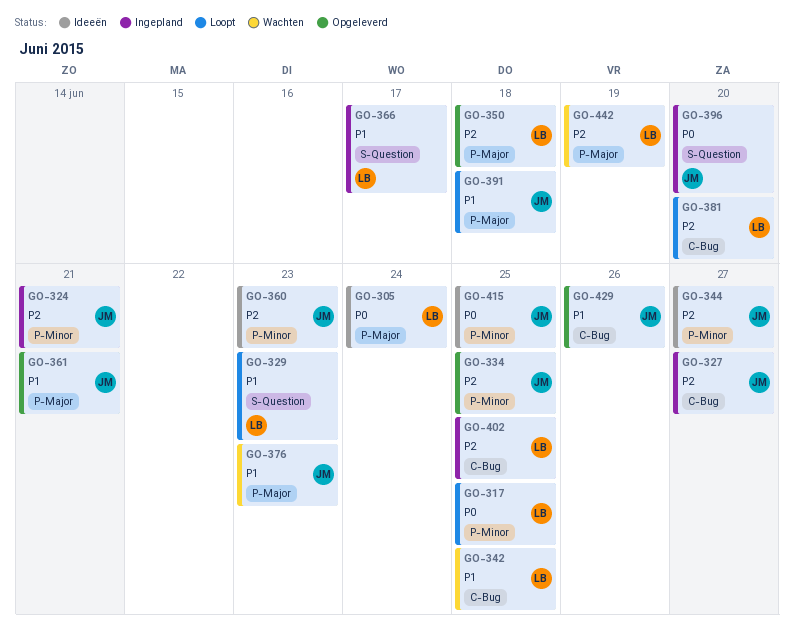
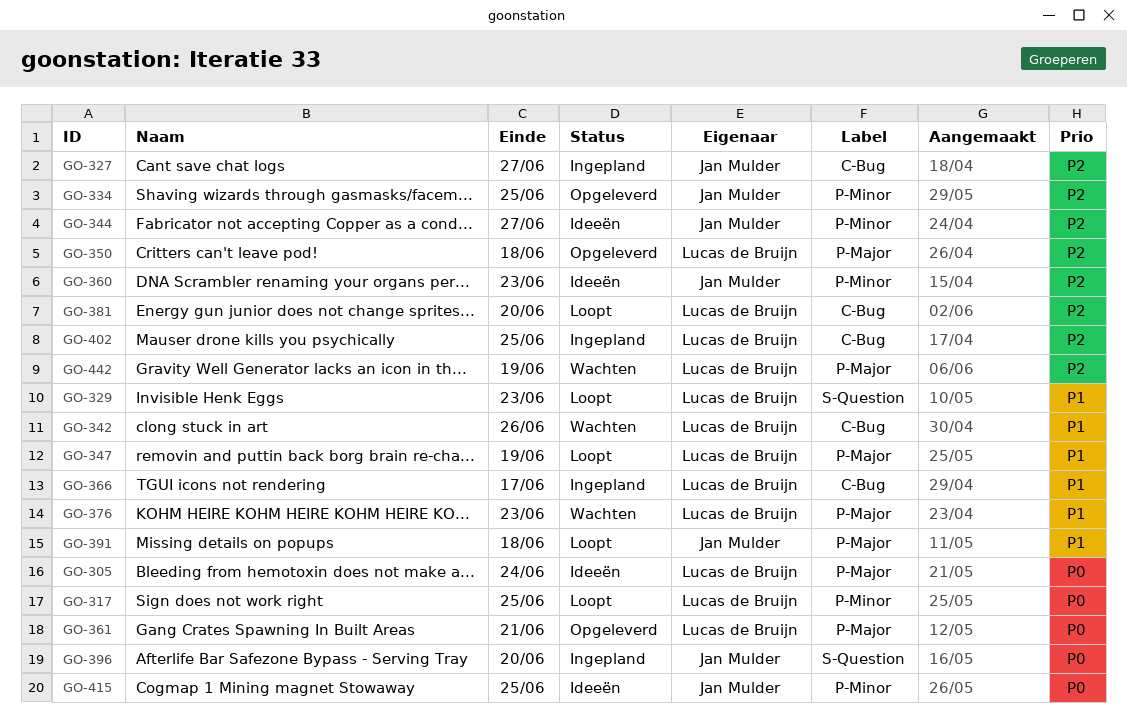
GO-324: present -> none
GO-342, due: Jun 25 -> Jun 26
GO-347: none -> present
GO-361, owner: Jan Mulder -> Lucas de Bruijn
GO-361, priority: P1 -> P0
GO-366, label: S-Question -> C-Bug
GO-376, owner: Jan Mulder -> Lucas de Bruijn
GO-429: present -> none

